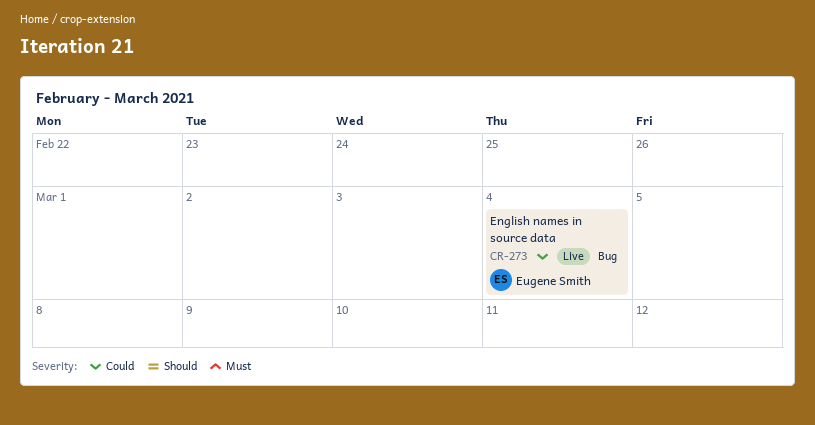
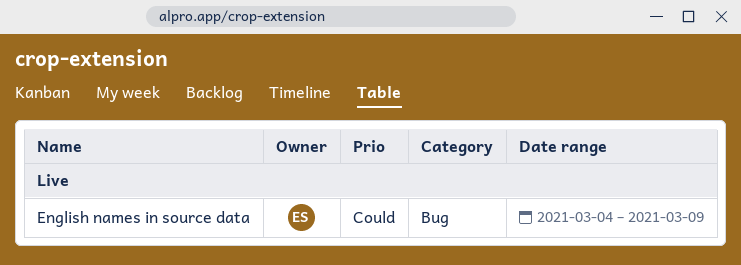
English names in source data, due: Mar 4 -> Mar 9

